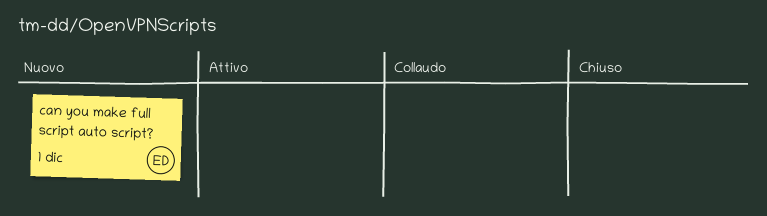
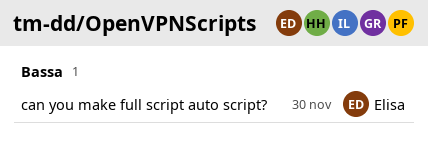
can you make full script auto script?, due: Dec 1 -> Nov 30

